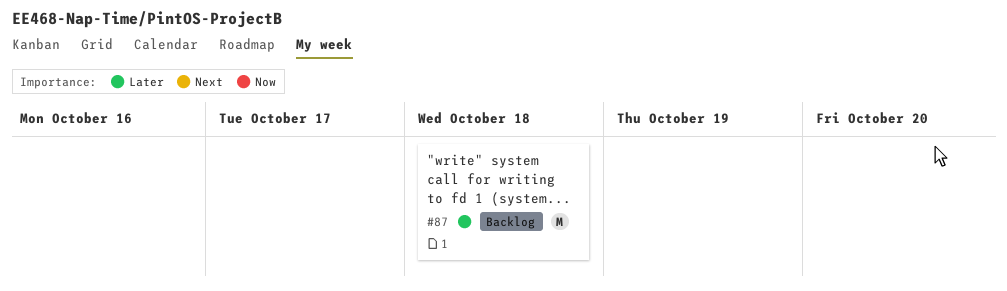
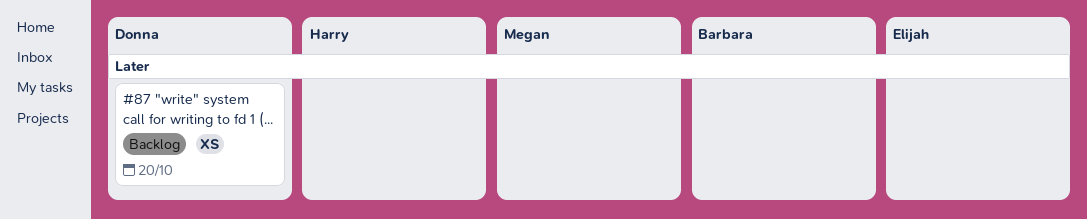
#87, estimate: M -> XS
#87, due: Oct 18 -> Oct 20

